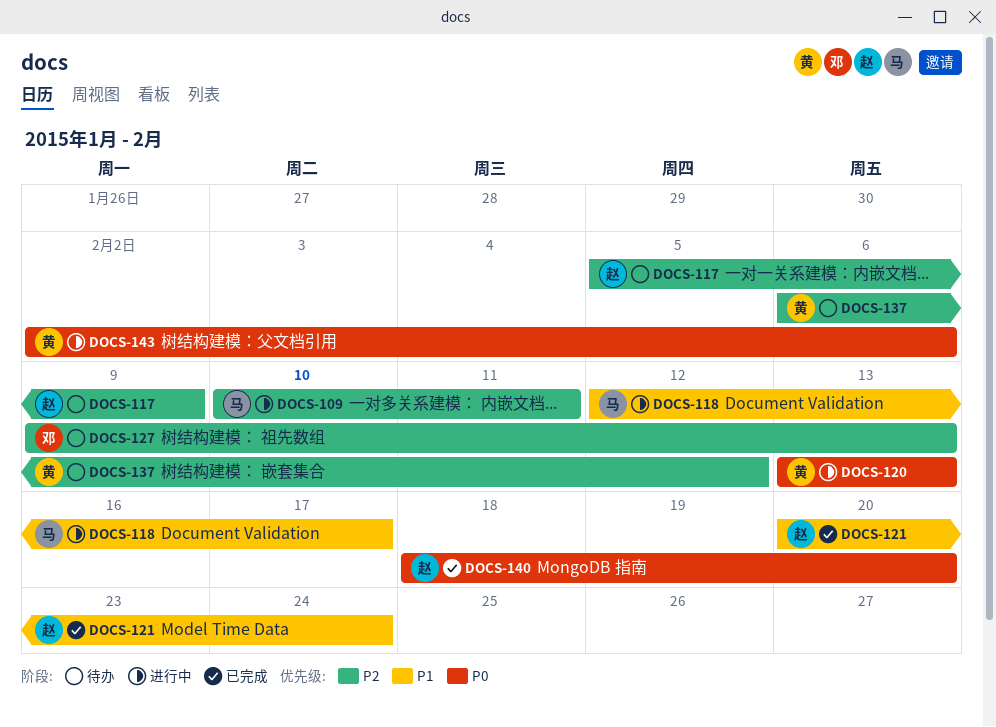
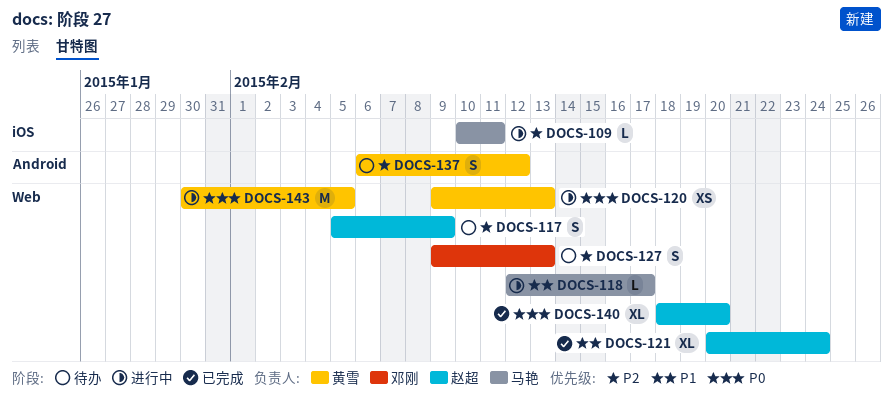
DOCS-120, start: Feb 13 -> Feb 9
DOCS-143, start: Feb 2 -> Jan 30
DOCS-143, due: Feb 6 -> Feb 5

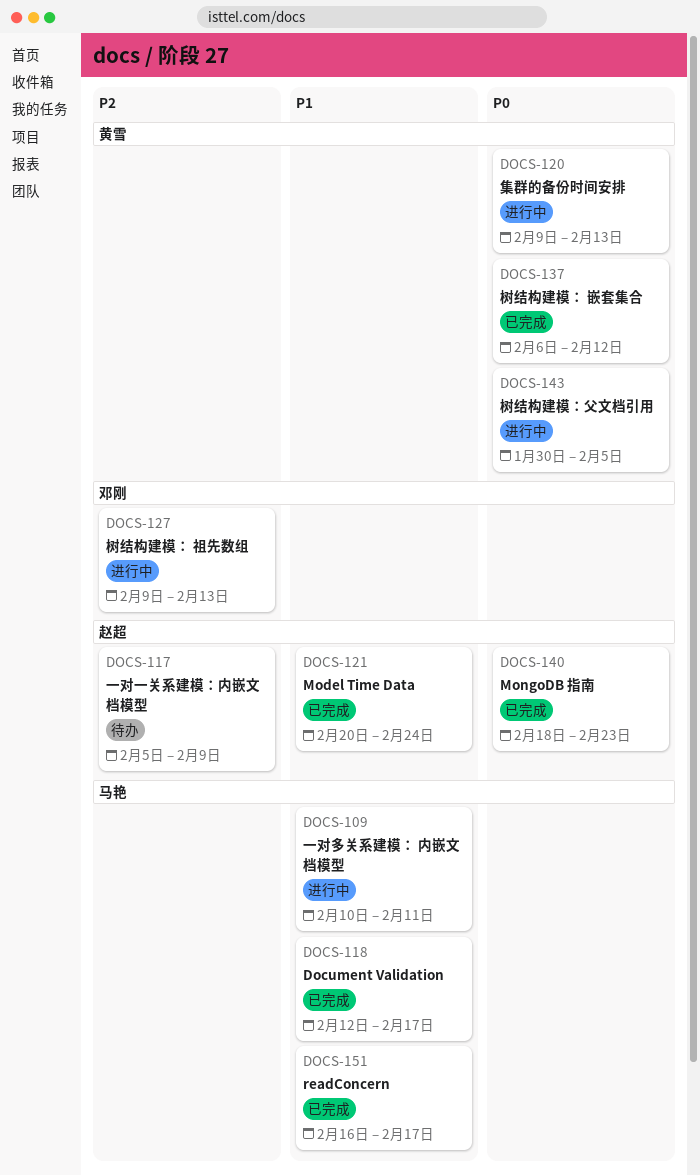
DOCS-109, priority: P2 -> P1
DOCS-118, status: 进行中 -> 已完成
DOCS-127, status: 待办 -> 进行中
DOCS-137, status: 待办 -> 已完成
DOCS-137, priority: P2 -> P0
DOCS-140, due: Feb 20 -> Feb 23
DOCS-151: none -> present

